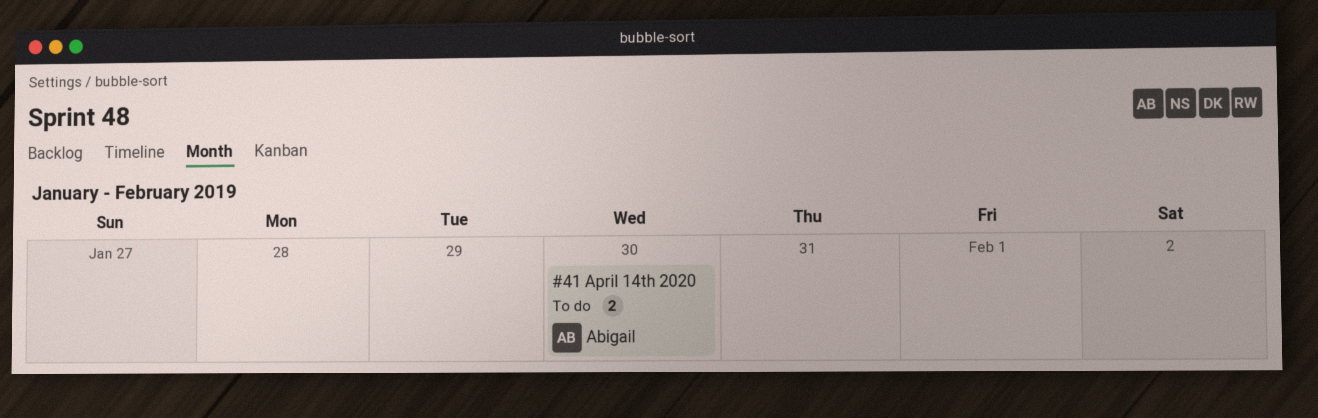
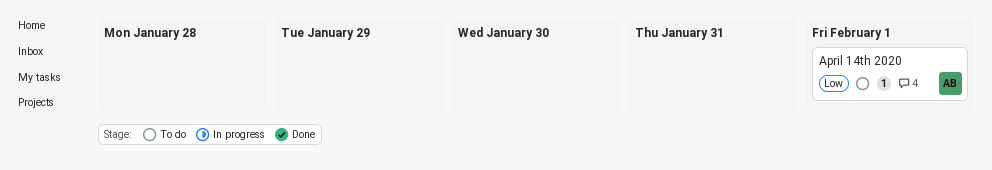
April 14th 2020, estimate: 2 -> 1
April 14th 2020, due: Jan 30 -> Feb 1

